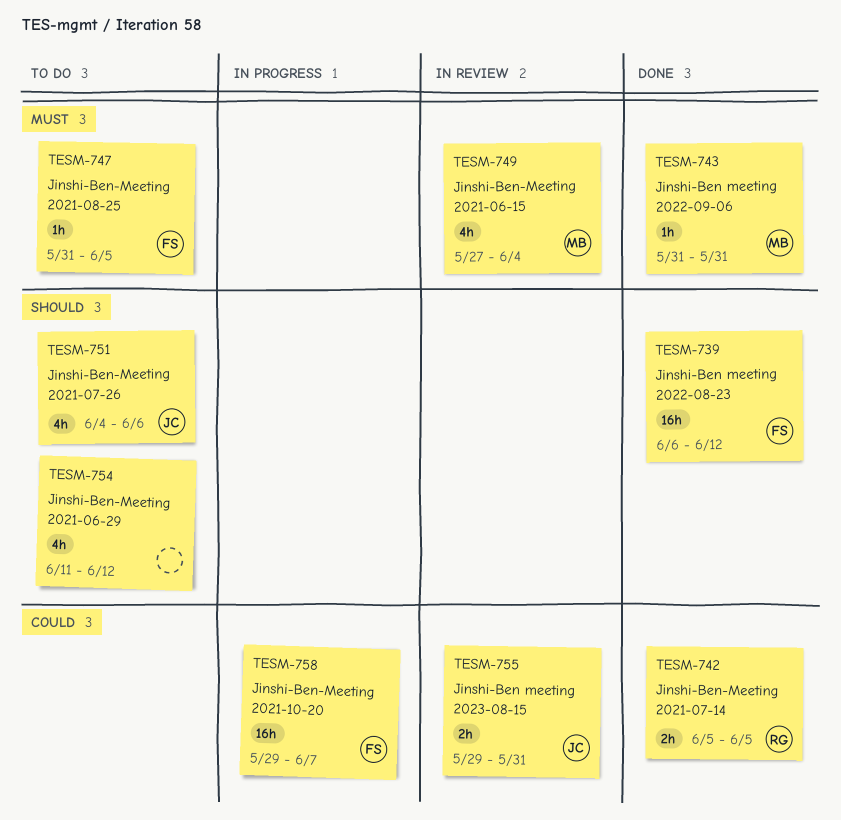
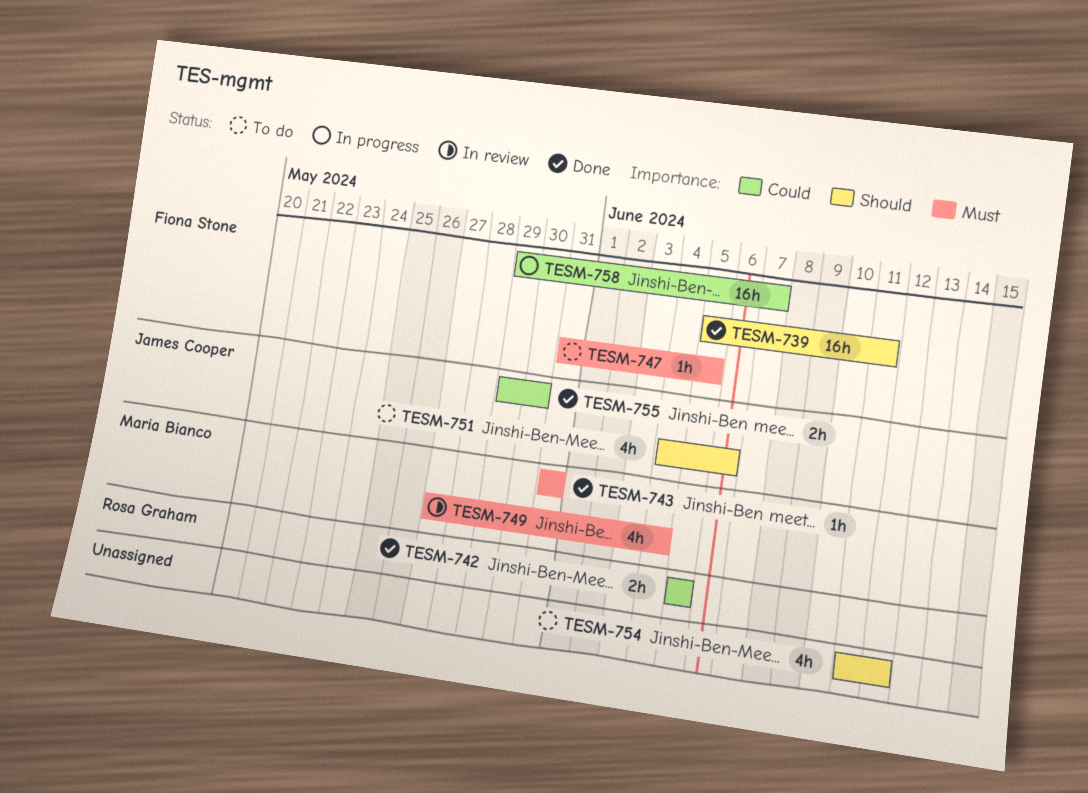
TESM-739, start: Jun 6 -> Jun 5
TESM-739, due: Jun 12 -> Jun 11
TESM-755, status: In review -> Done
TESM-755, due: May 31 -> May 30

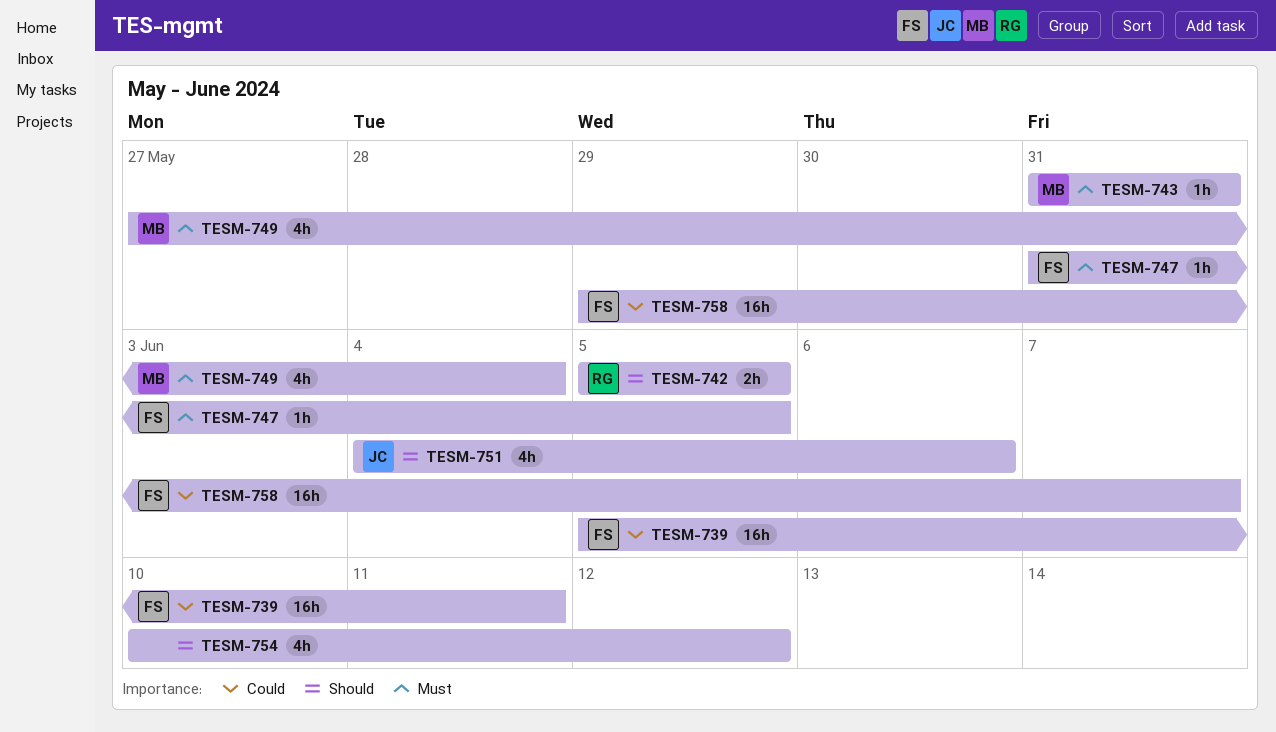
TESM-739, priority: Should -> Could
TESM-742, priority: Could -> Should
TESM-754, start: Jun 11 -> Jun 10
TESM-755: present -> none

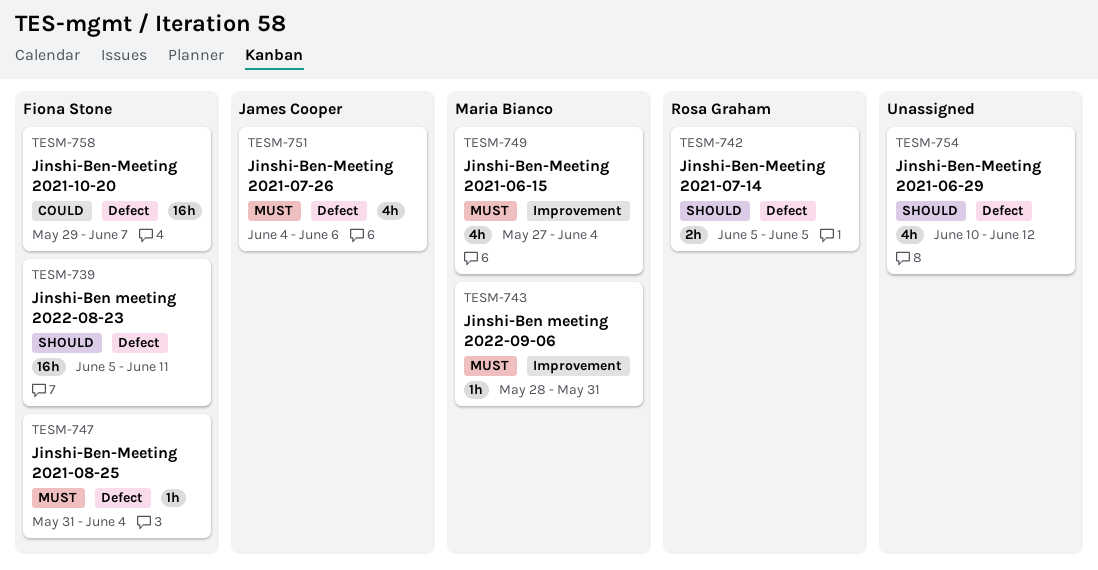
TESM-739, priority: Could -> Should
TESM-743, start: May 31 -> May 28
TESM-747, due: Jun 5 -> Jun 4
TESM-751, priority: Should -> Must

